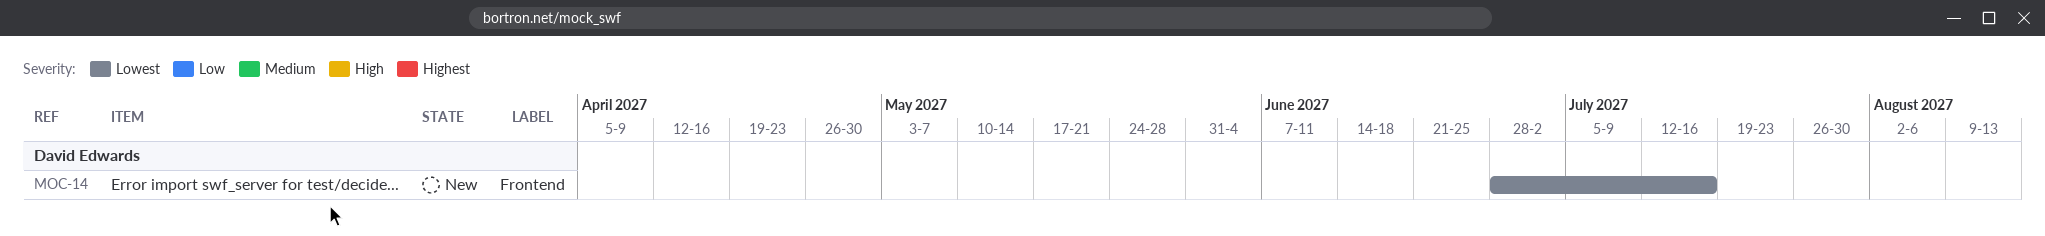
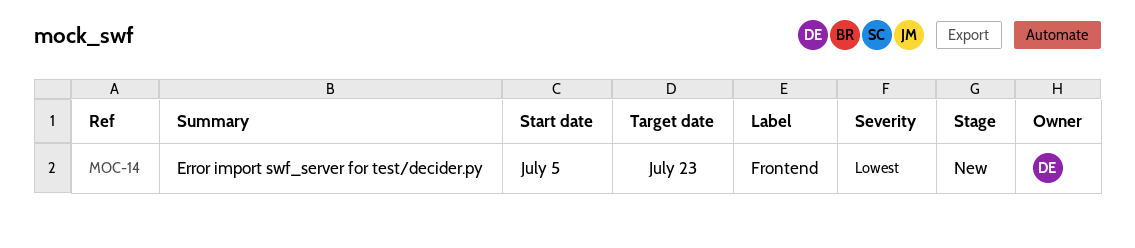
MOC-14, start: Jun 28 -> Jul 5
MOC-14, due: Jul 16 -> Jul 23

